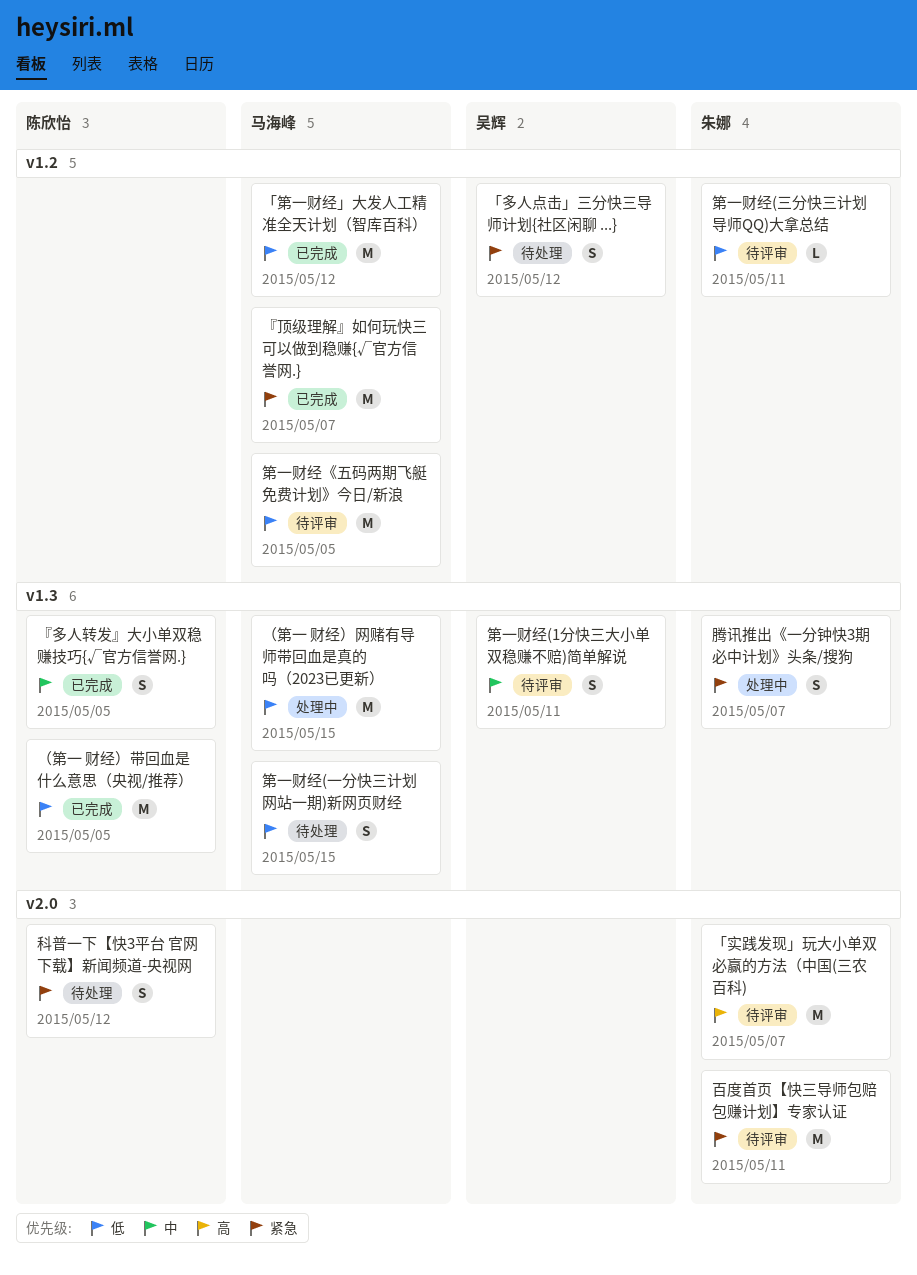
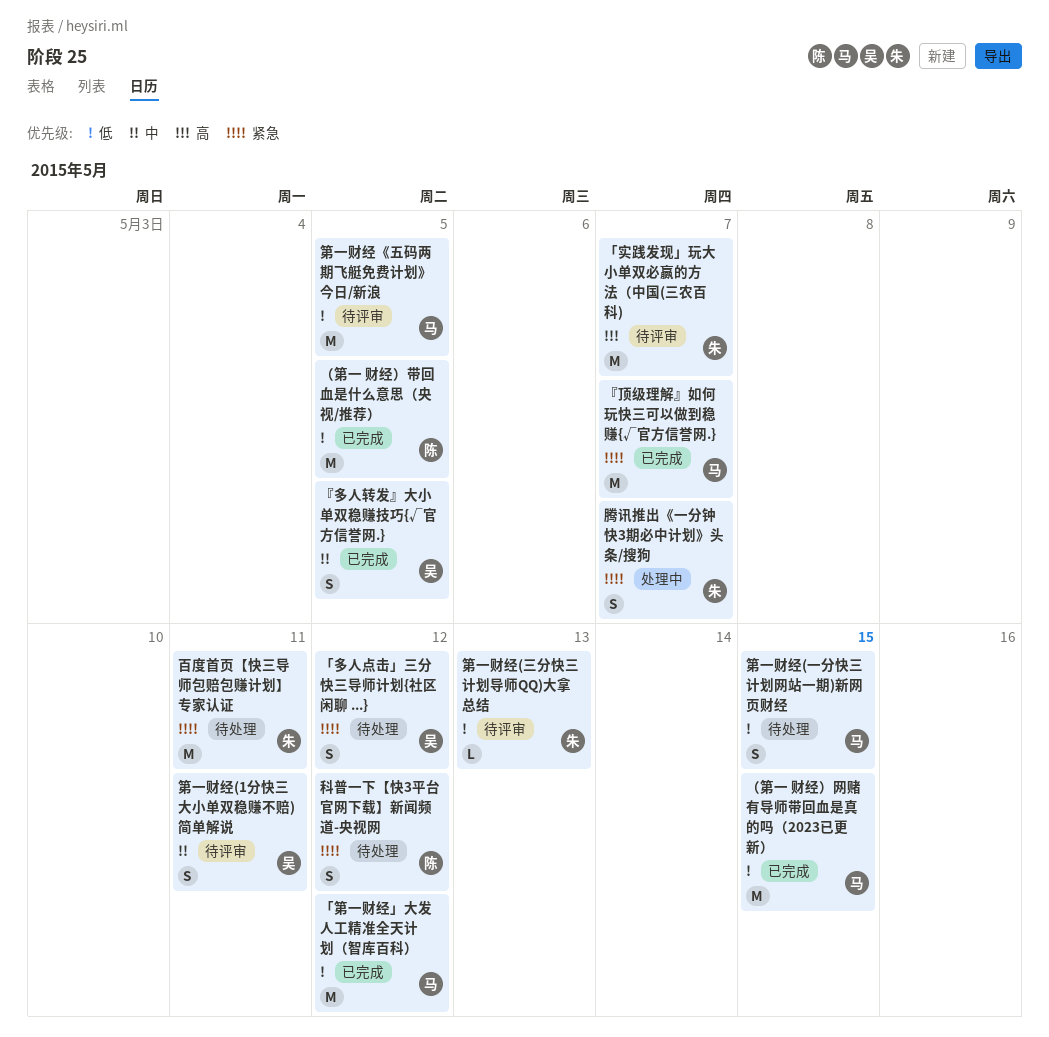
『多人转发』大小单双稳赚技巧{√官方信誉网.}, owner: 陈欣怡 -> 吴辉
百度首页【快三导师包赔包赚计划】专家认证, status: 待评审 -> 待处理
第一财经(三分快三计划导师QQ)大拿总结, due: May 11 -> May 13
（第一 财经）网赌有导师带回血是真的吗（2023已更新）, status: 处理中 -> 已完成

